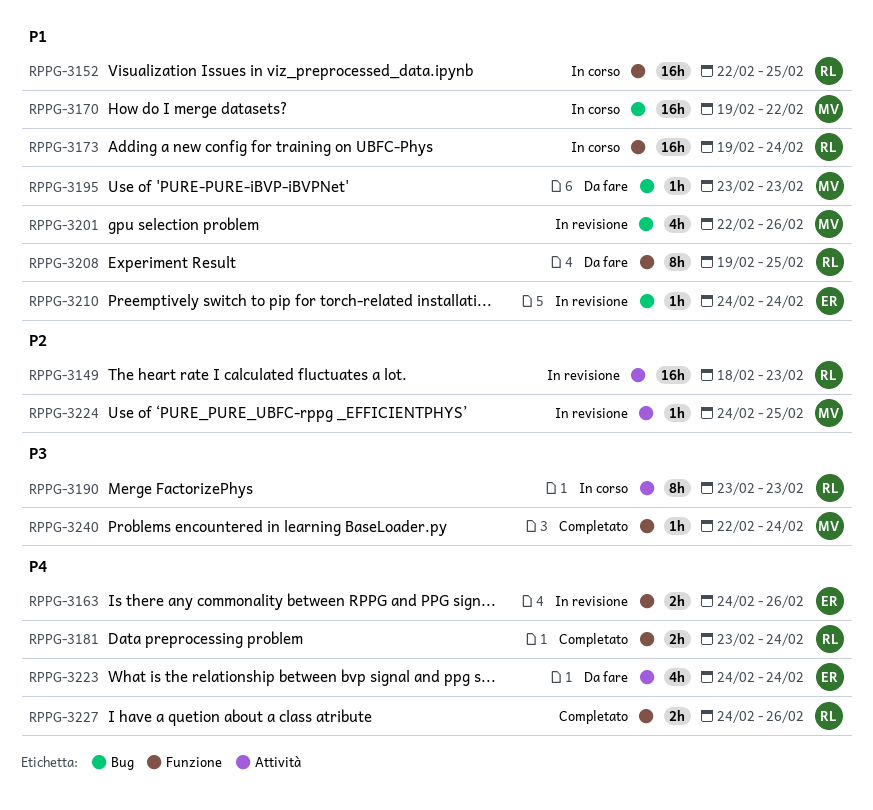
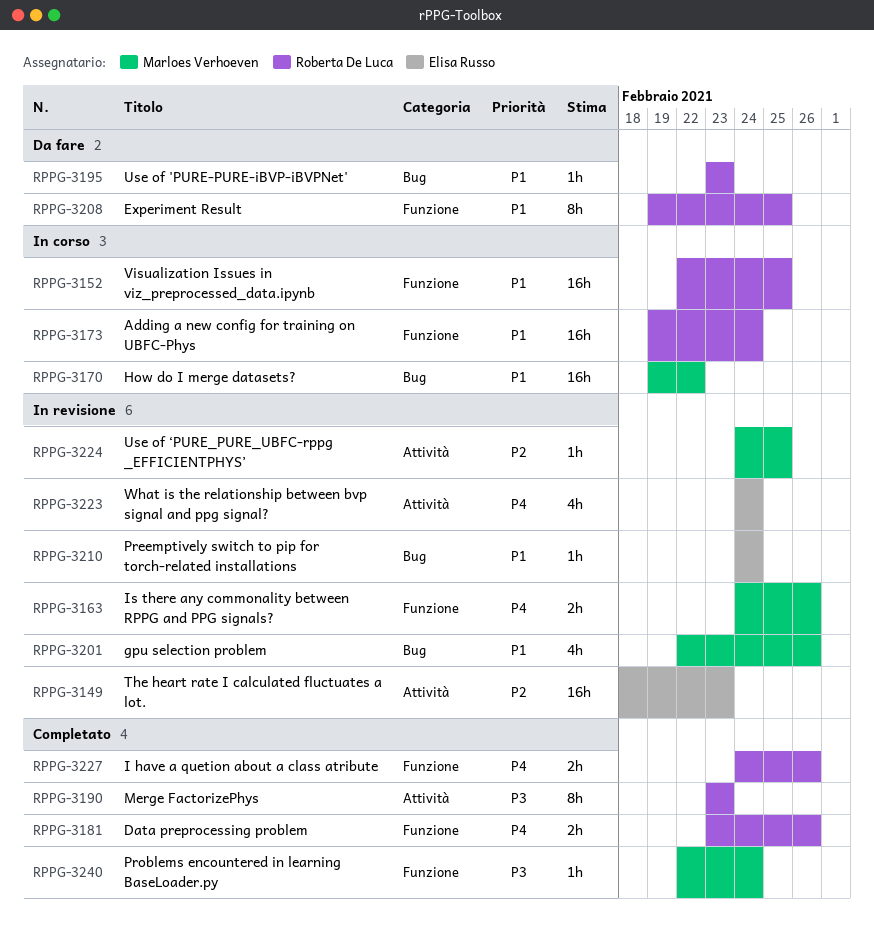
RPPG-3149, owner: Roberta De Luca -> Elisa Russo
RPPG-3163, owner: Elisa Russo -> Marloes Verhoeven
RPPG-3181, due: Feb 24 -> Feb 26
RPPG-3190, status: In corso -> Completato
RPPG-3195, owner: Marloes Verhoeven -> Roberta De Luca
RPPG-3223, status: Da fare -> In revisione

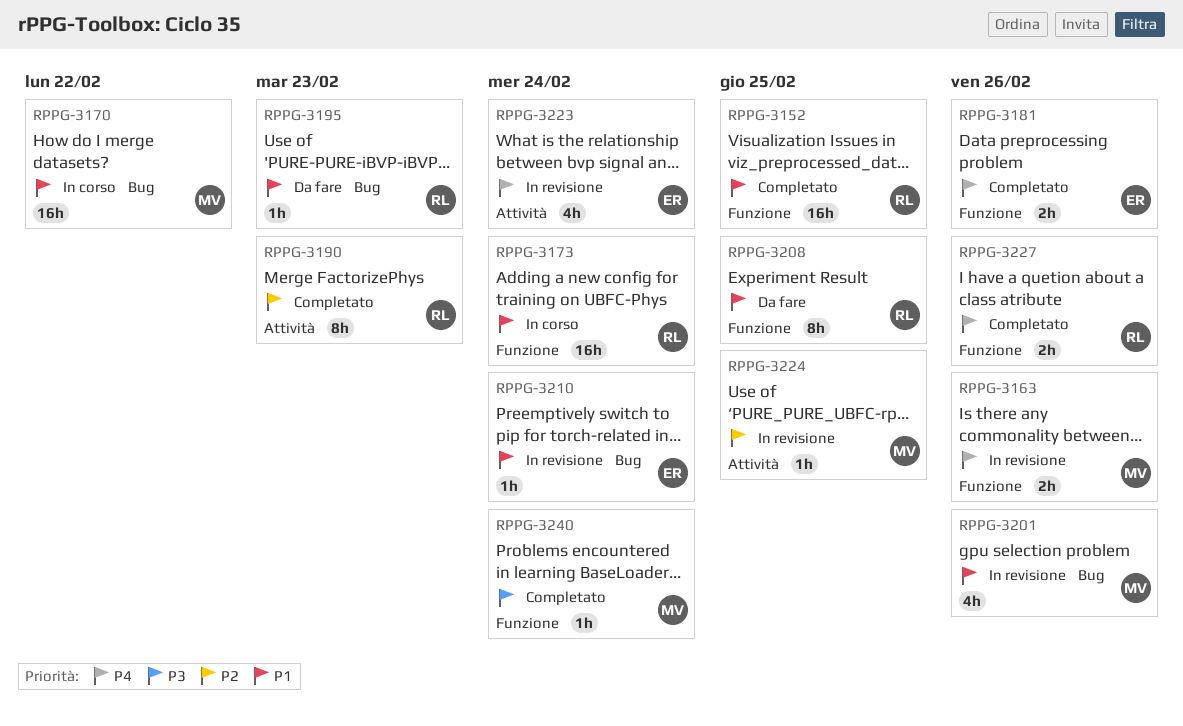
RPPG-3149: present -> none
RPPG-3152, status: In corso -> Completato
RPPG-3181, owner: Roberta De Luca -> Elisa Russo
RPPG-3190, priority: P3 -> P2

